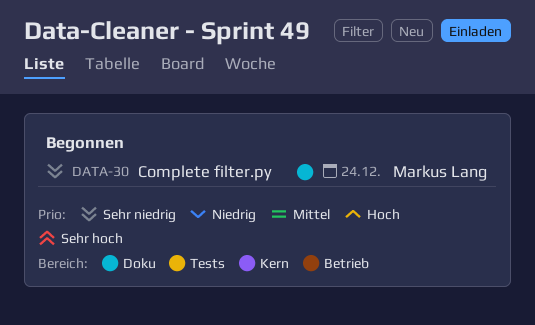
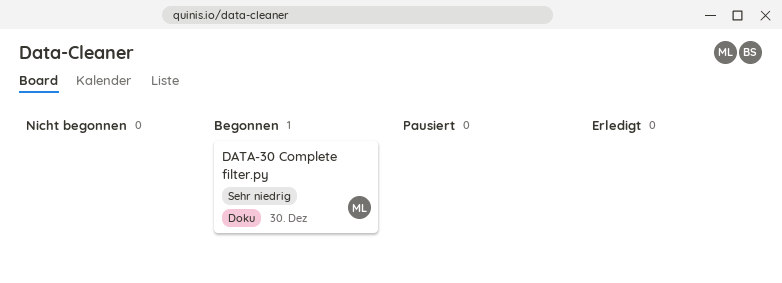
DATA-30, due: Dec 24 -> Dec 30

